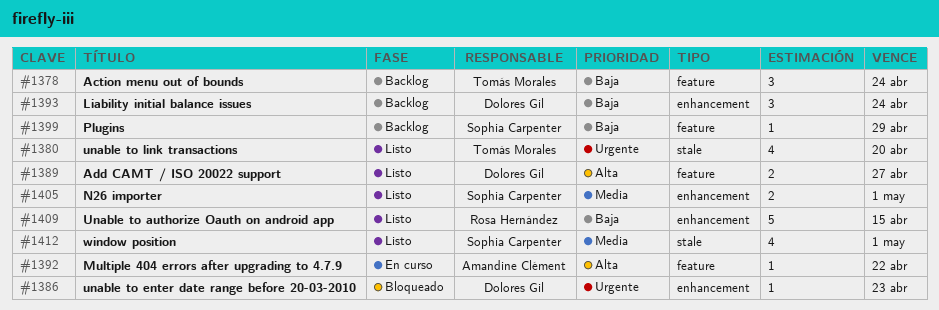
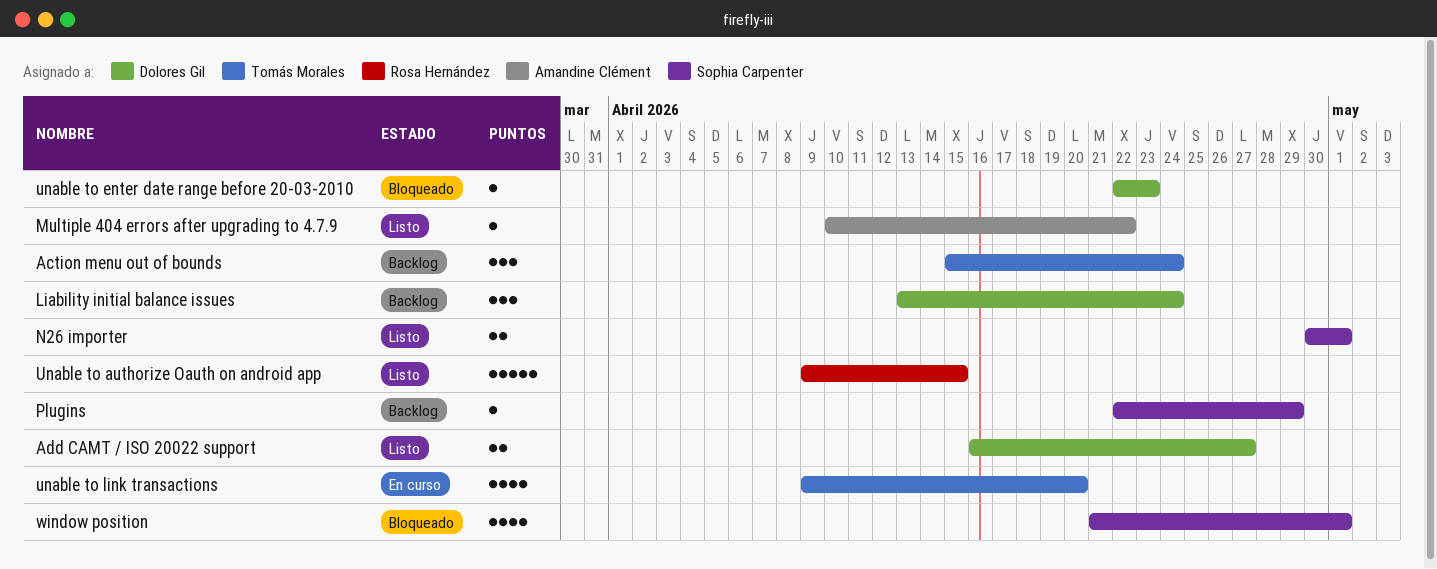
Multiple 404 errors after upgrading to 4.7.9, status: En curso -> Listo
unable to link transactions, status: Listo -> En curso
window position, status: Listo -> Bloqueado

